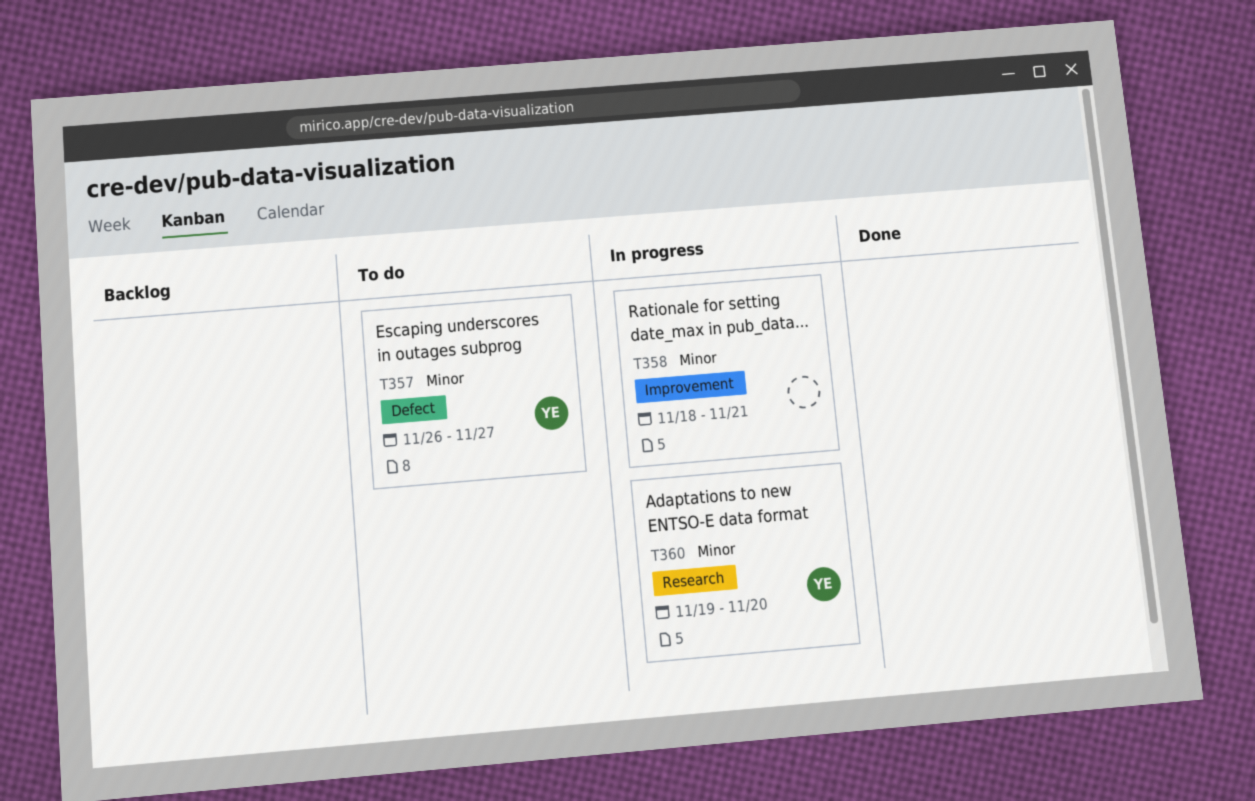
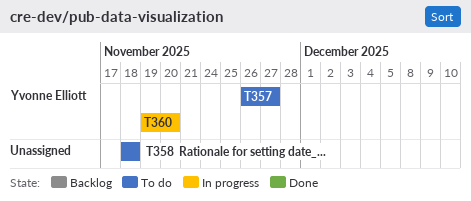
T358, status: In progress -> To do
T358, due: Nov 21 -> Nov 18

